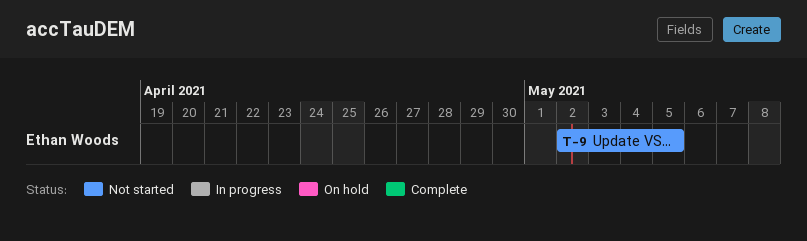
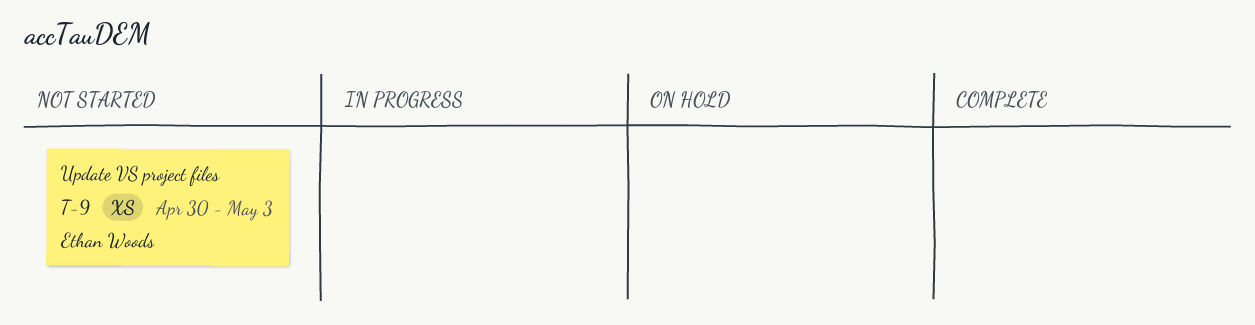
T-9, start: May 2 -> Apr 30
T-9, due: May 5 -> May 3

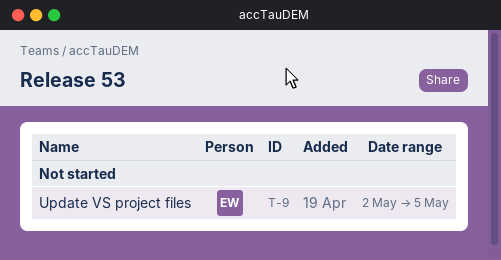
T-9, start: Apr 30 -> May 2
T-9, due: May 3 -> May 5

